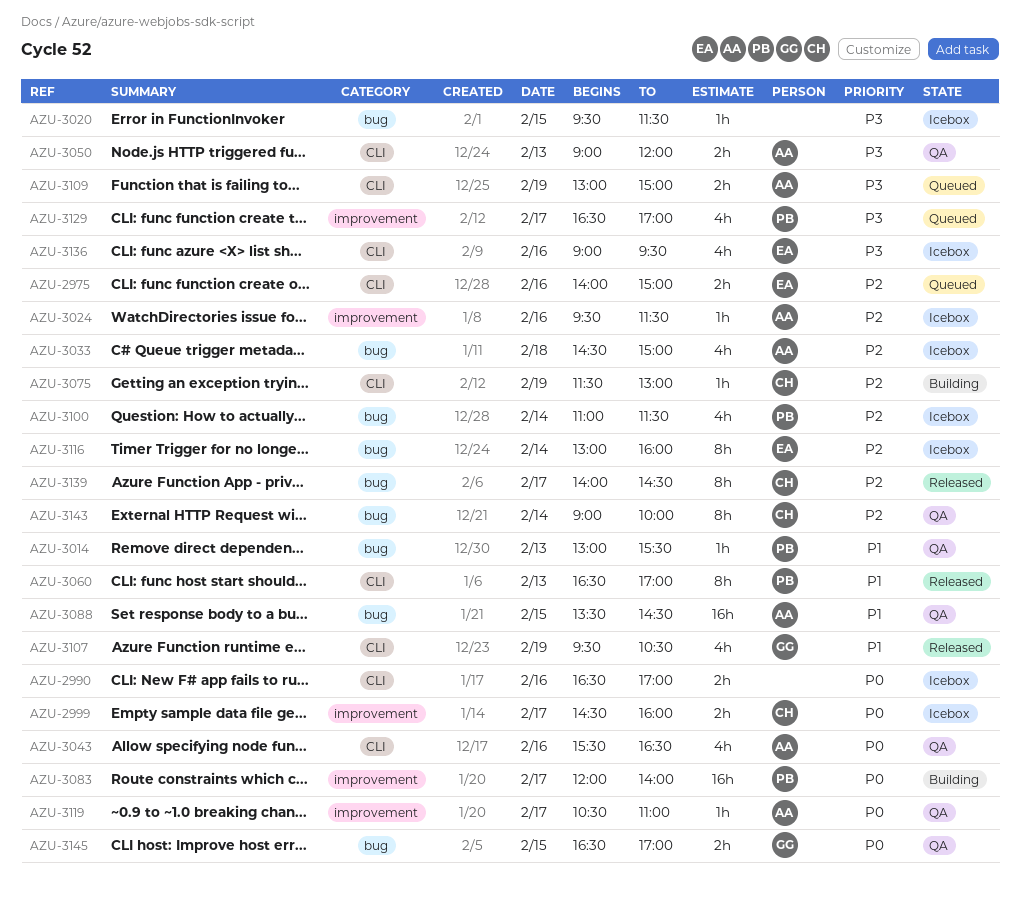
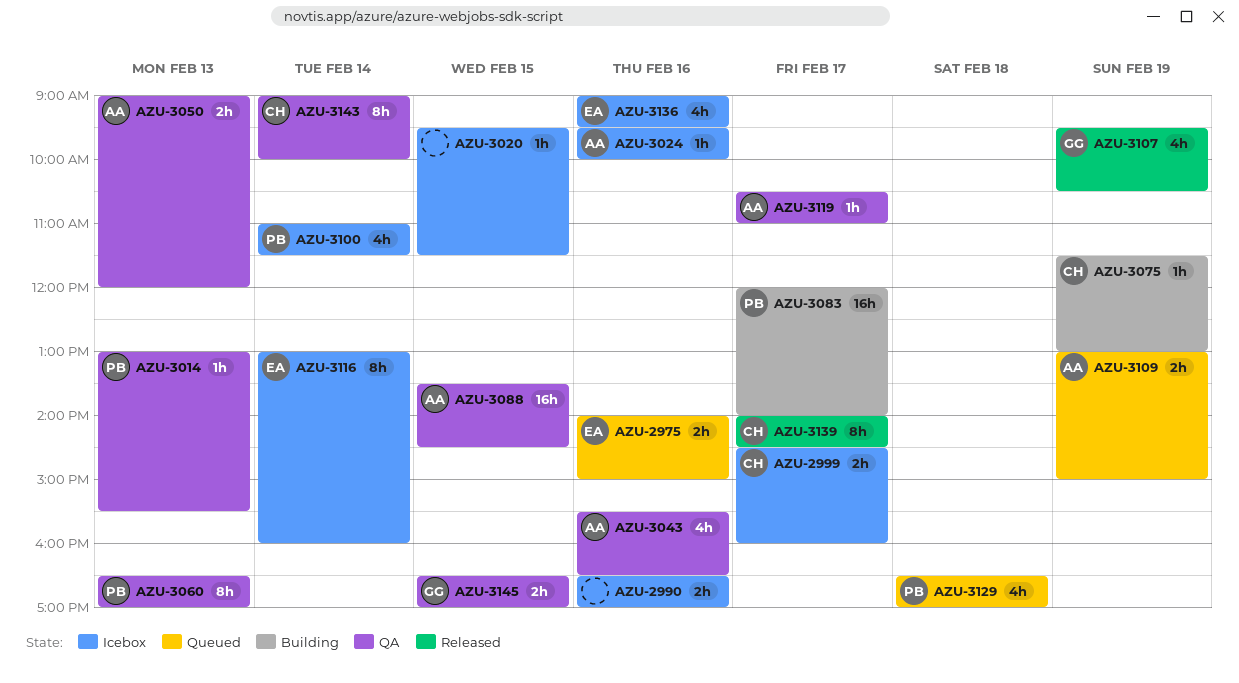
AZU-3024, ends: 11:30 -> 10:00
AZU-3033: present -> none
AZU-3060, status: Released -> QA
AZU-3129, day: Feb 17 -> Feb 18

